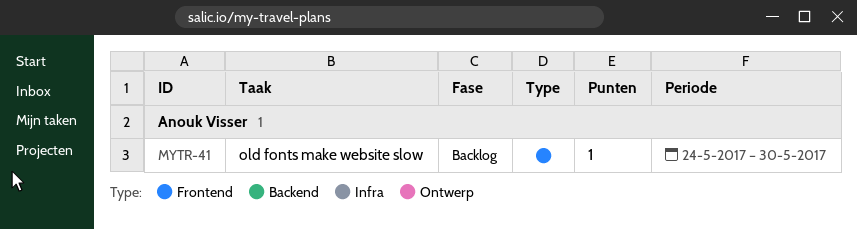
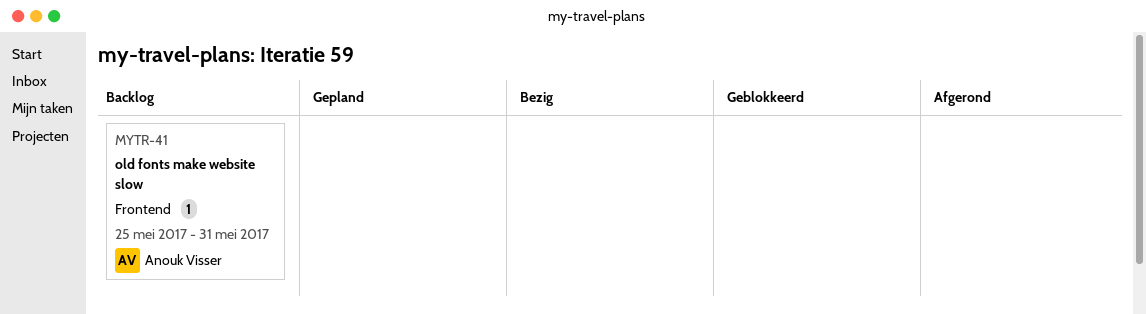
MYTR-41, start: May 24 -> May 25
MYTR-41, due: May 30 -> May 31

